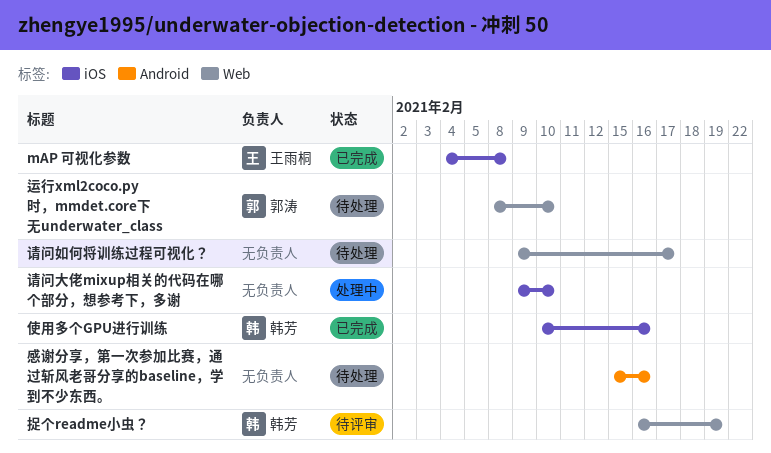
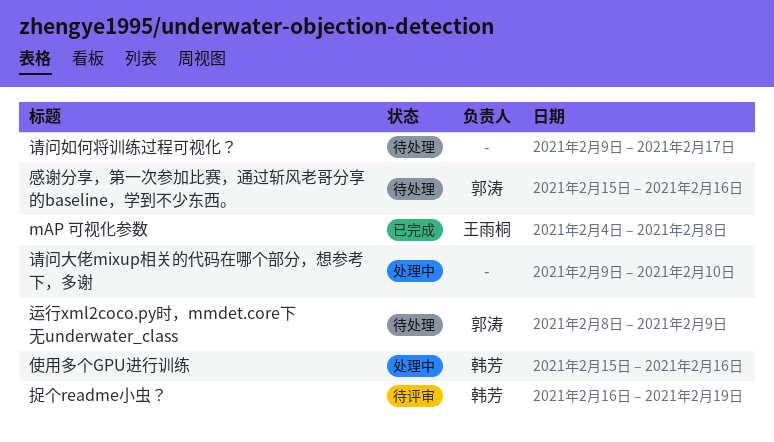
使用多个GPU进行训练, status: 已完成 -> 处理中
使用多个GPU进行训练, start: Feb 10 -> Feb 15
感谢分享，第一次参加比赛，通过斩风老哥分享的baseline，学到不少东西。, owner: none -> 郭涛
运行xml2coco.py时，mmdet.core下无underwater_class, due: Feb 10 -> Feb 9

